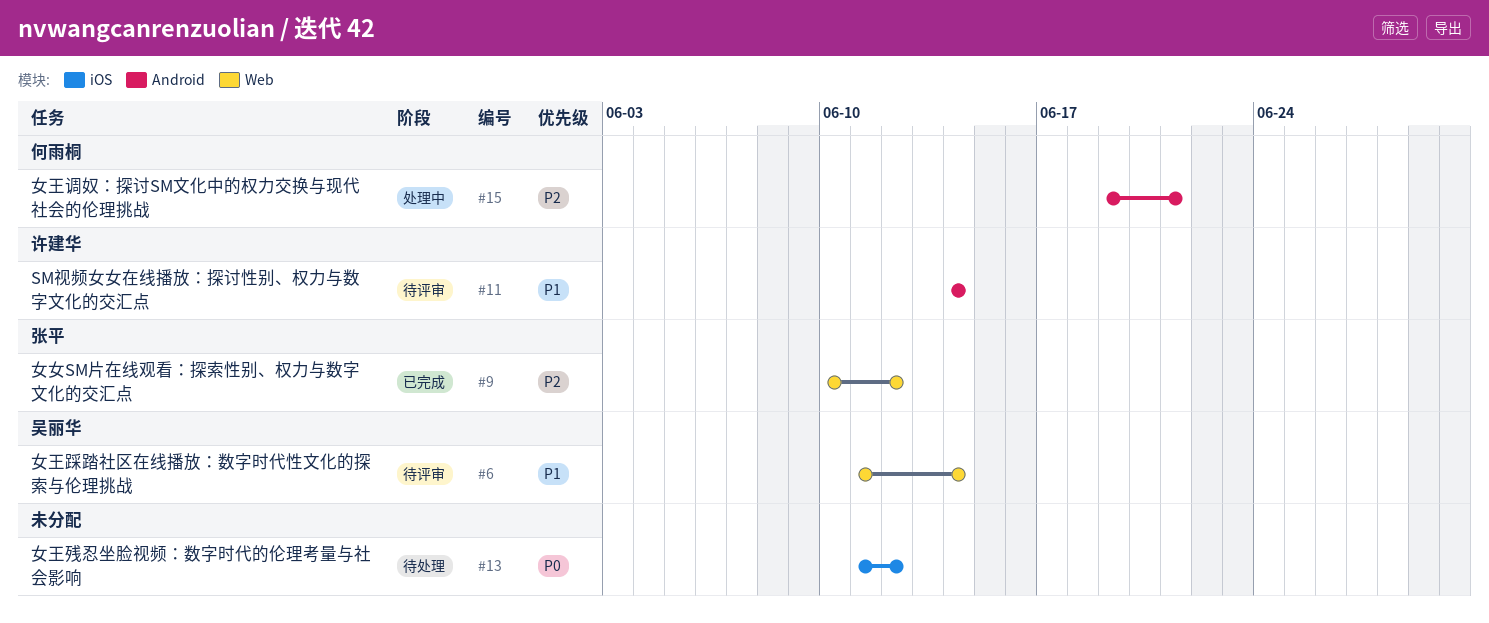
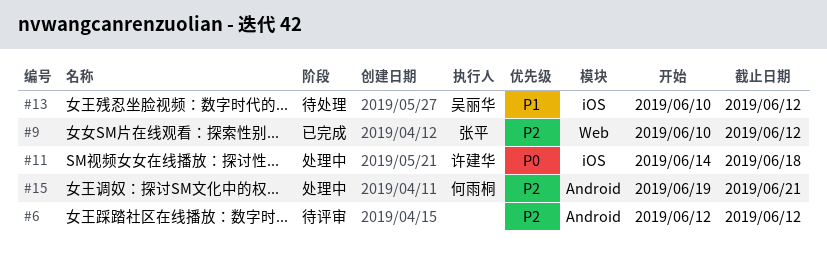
#6, owner: 吴丽华 -> none
#6, priority: P1 -> P2
#6, label: Web -> Android
#6, start: Jun 11 -> Jun 12
#6, due: Jun 14 -> Jun 12
#11, status: 待评审 -> 处理中
#11, priority: P1 -> P0
#11, label: Android -> iOS
#11, due: Jun 14 -> Jun 18
#13, owner: none -> 吴丽华
#13, priority: P0 -> P1
#13, start: Jun 11 -> Jun 10

